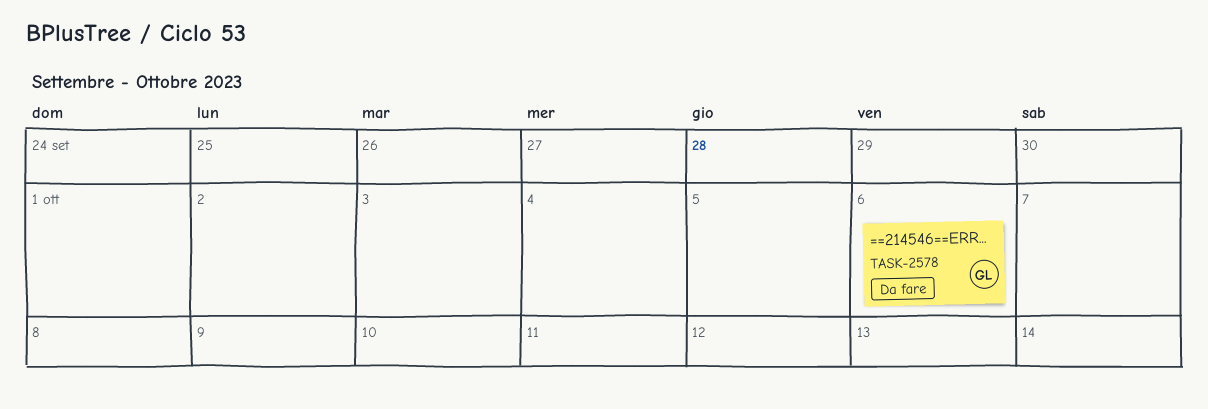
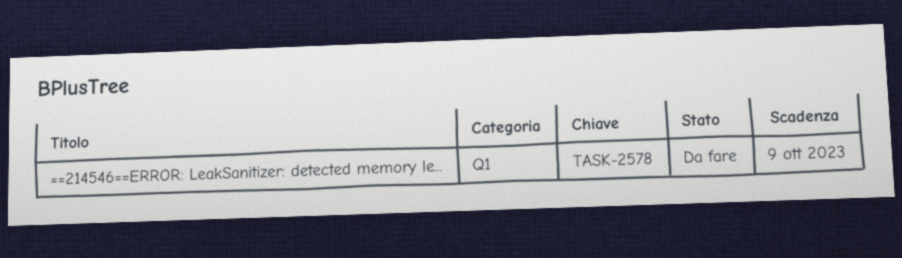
TASK-2578, due: Oct 6 -> Oct 9

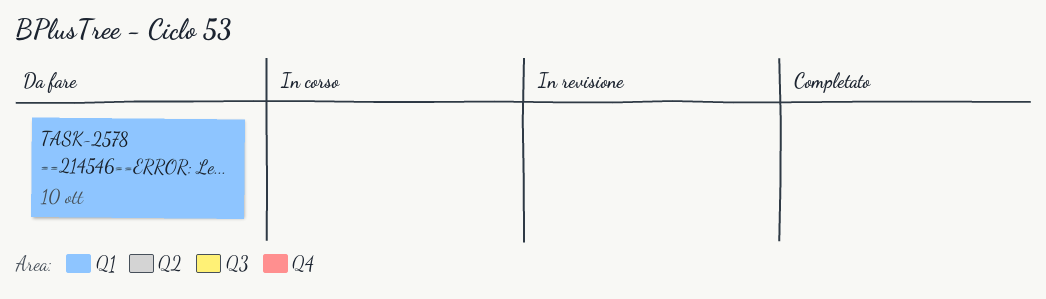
TASK-2578, due: Oct 9 -> Oct 10

